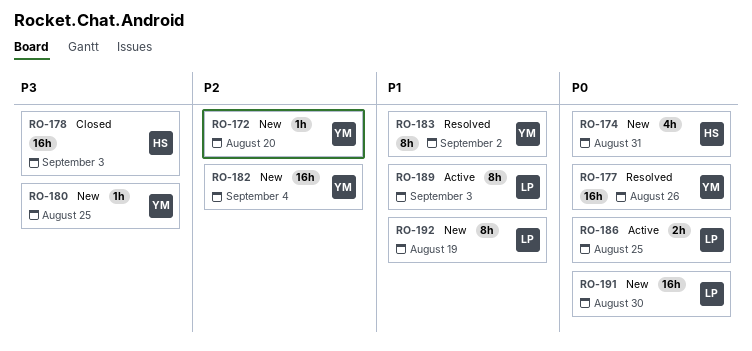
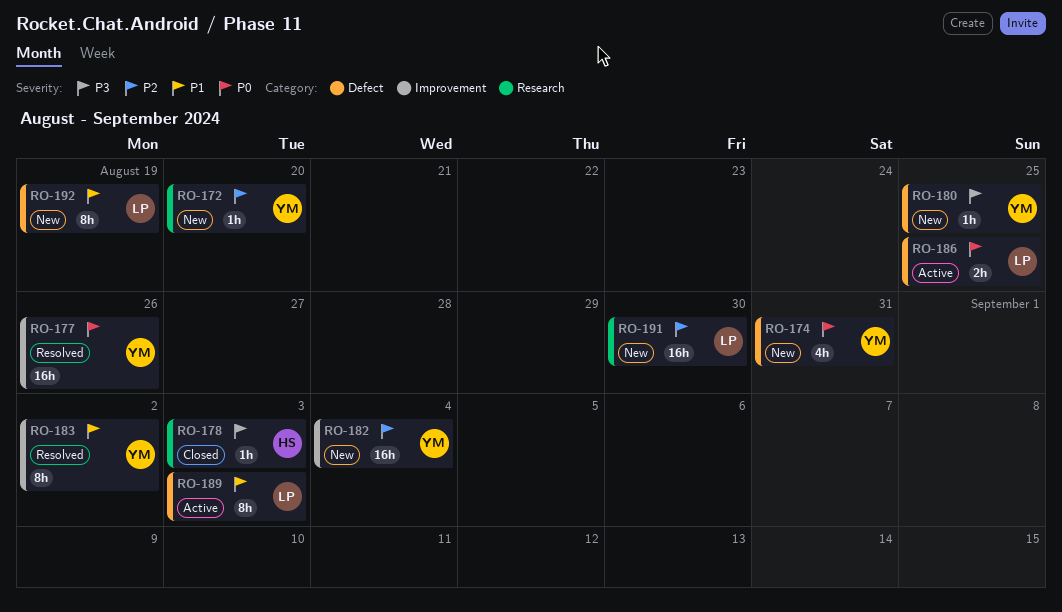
RO-174, owner: HS -> YM
RO-178, estimate: 16h -> 1h
RO-191, priority: P0 -> P2

